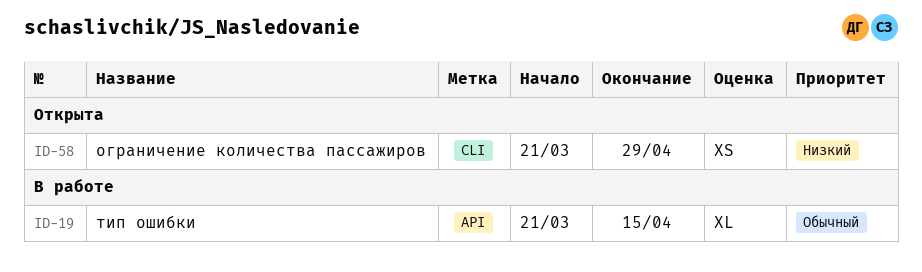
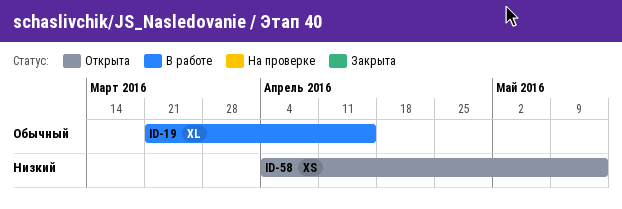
ID-58, start: Mar 21 -> Apr 4
ID-58, due: Apr 29 -> May 13

